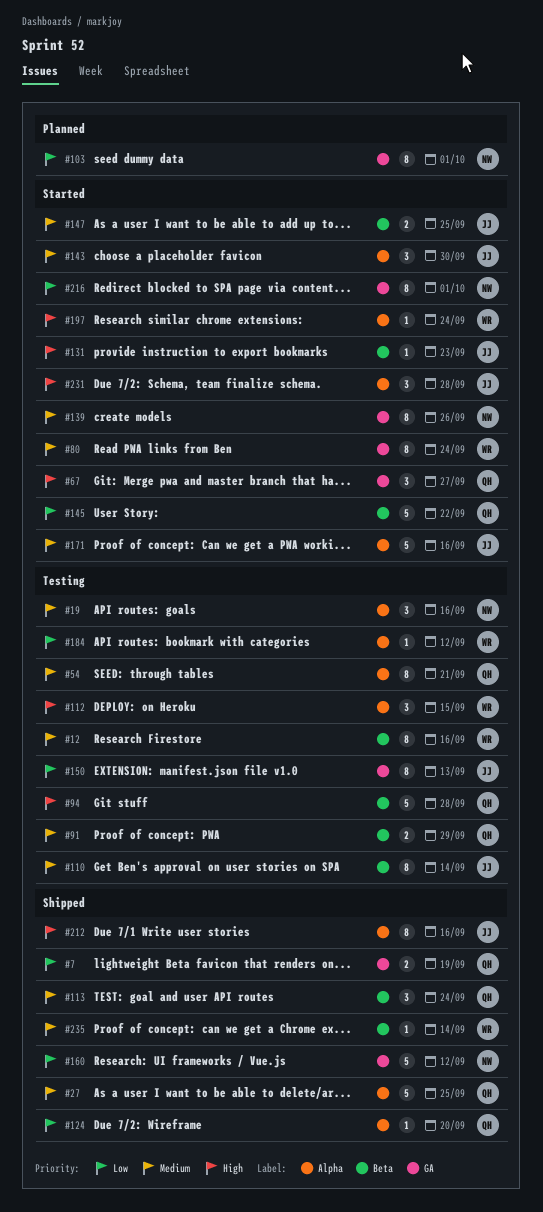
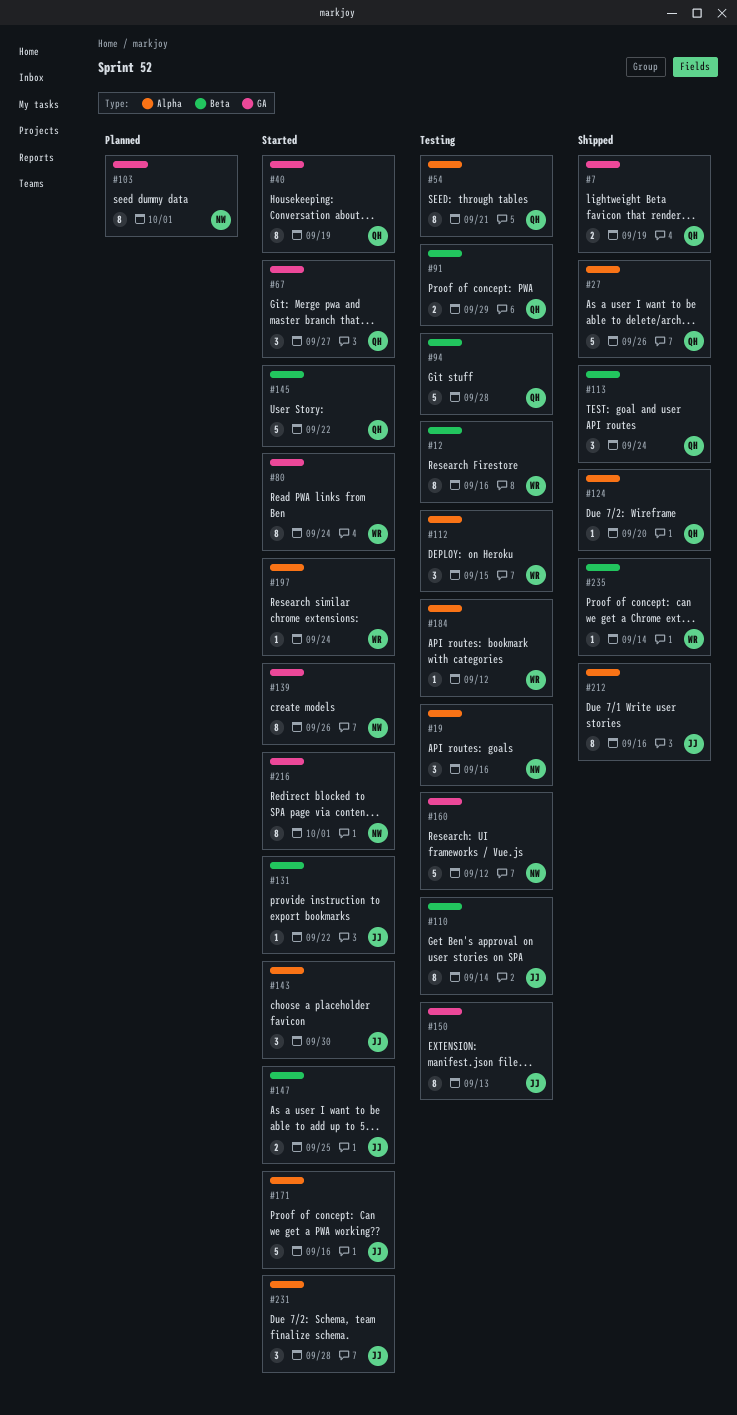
#27, due: Sep 25 -> Sep 26
#40: none -> present
#131, due: Sep 23 -> Sep 22
#160, status: Shipped -> Testing

